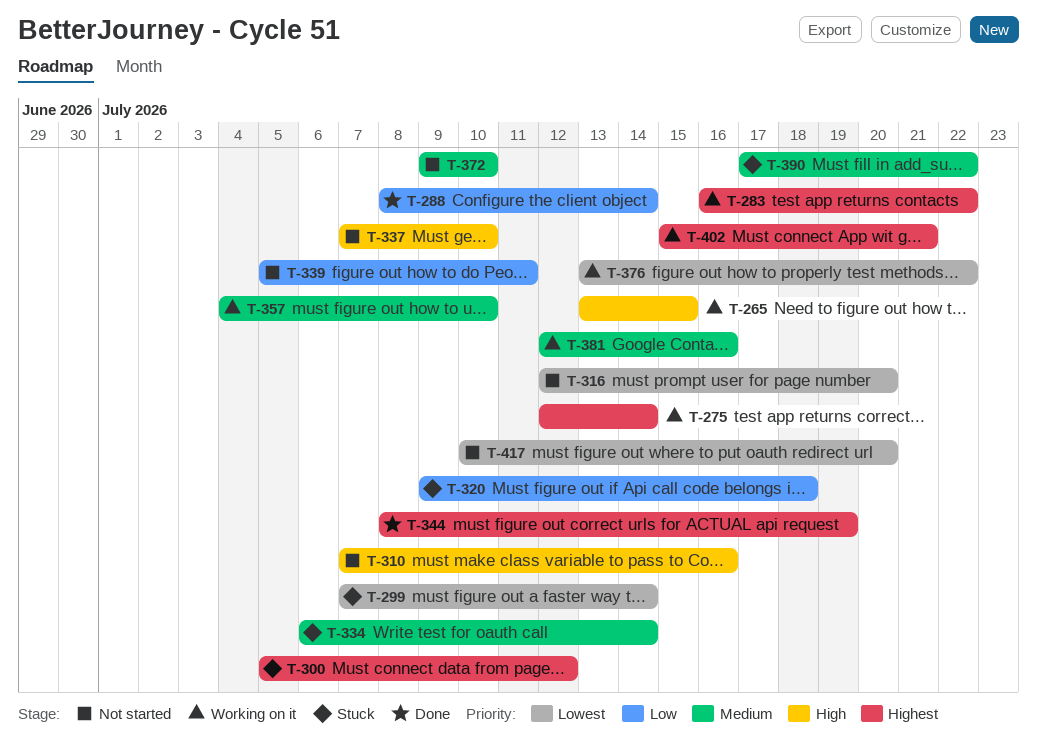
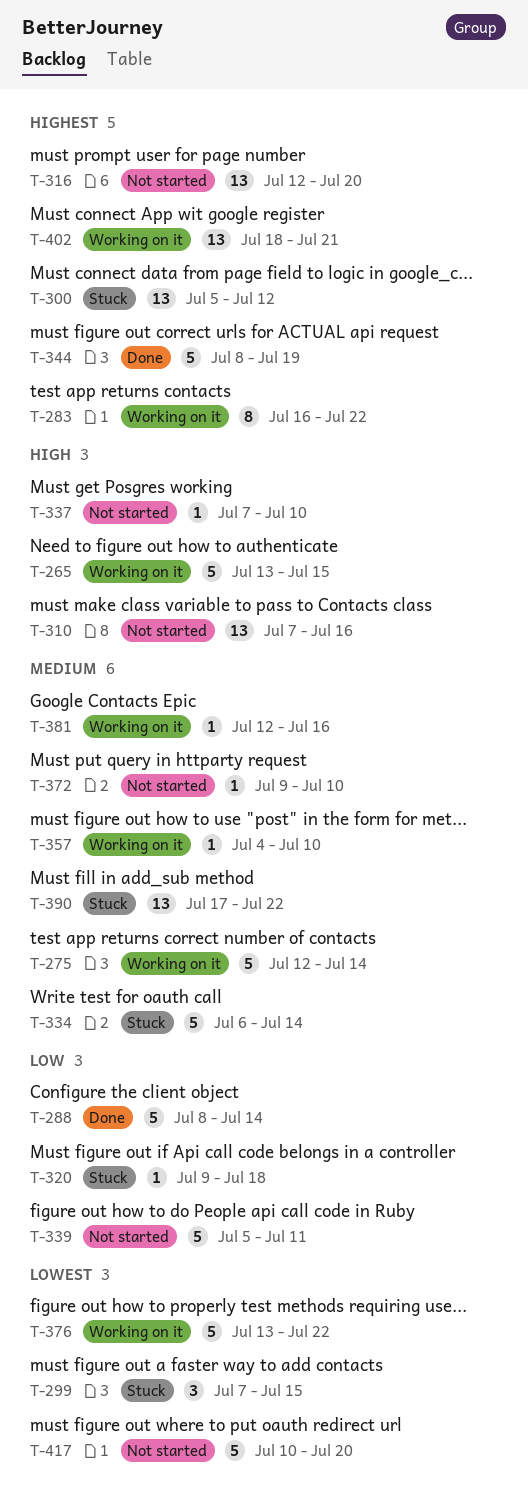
T-275, priority: Highest -> Medium
T-299, due: Jul 14 -> Jul 15
T-316, priority: Lowest -> Highest
T-402, start: Jul 15 -> Jul 18

